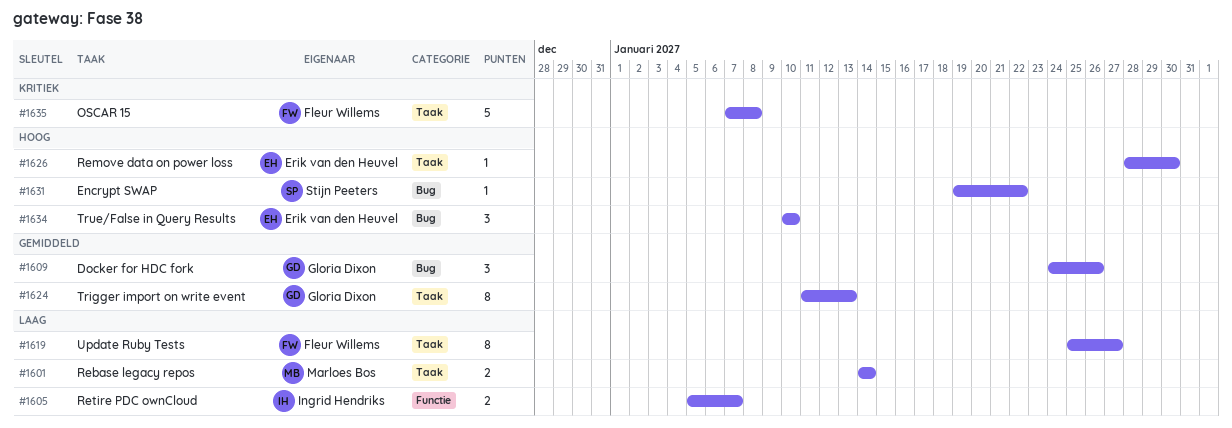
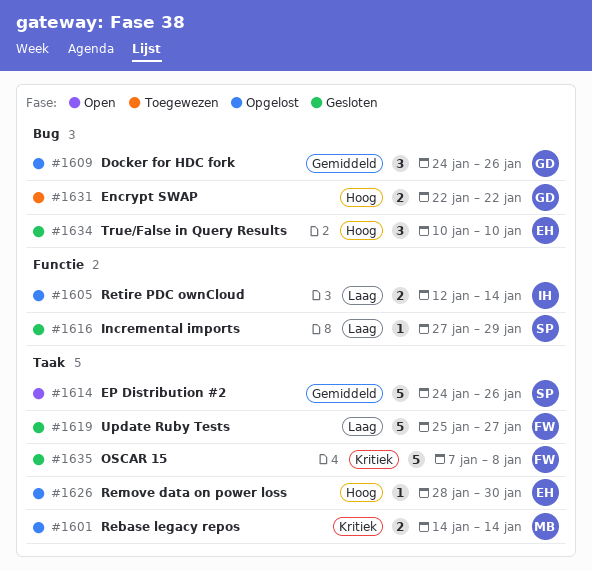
#1601, priority: Laag -> Kritiek
#1605, start: Jan 5 -> Jan 12
#1605, due: Jan 7 -> Jan 14
#1614: none -> present
#1616: none -> present
#1619, estimate: 8 -> 5
#1624: present -> none
#1631, owner: Stijn Peeters -> Gloria Dixon
#1631, estimate: 1 -> 2
#1631, start: Jan 19 -> Jan 22

